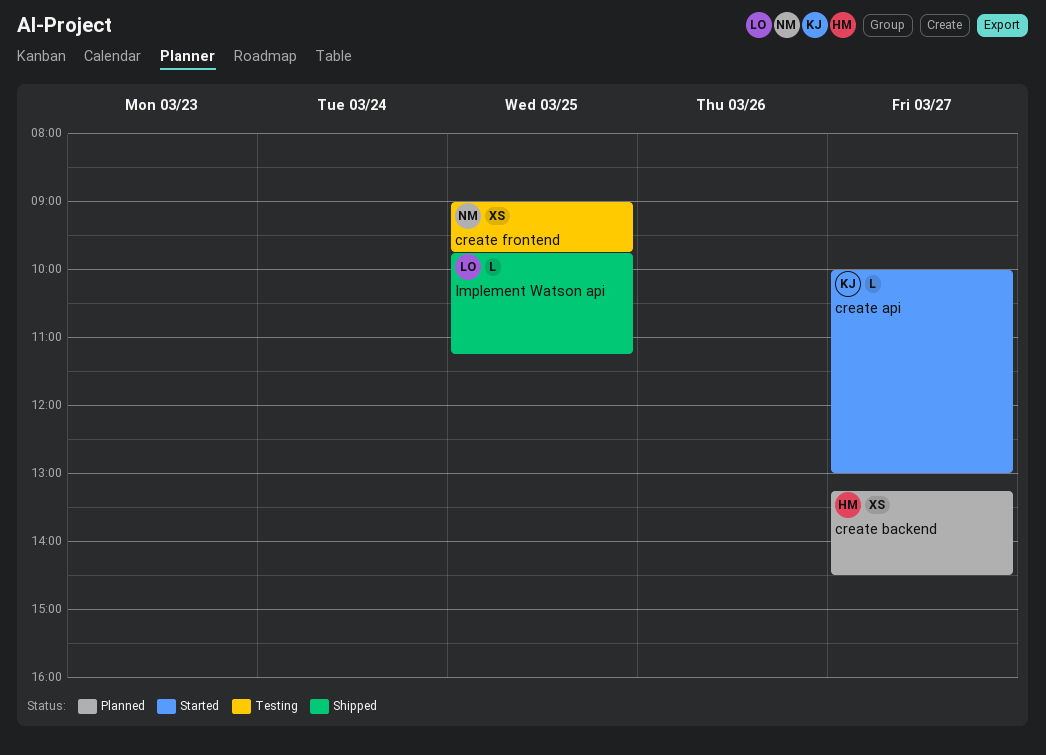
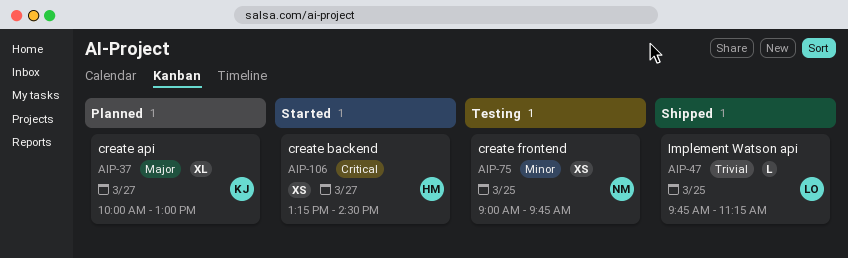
create api, status: Started -> Planned
create api, estimate: L -> XL
create backend, status: Planned -> Started

